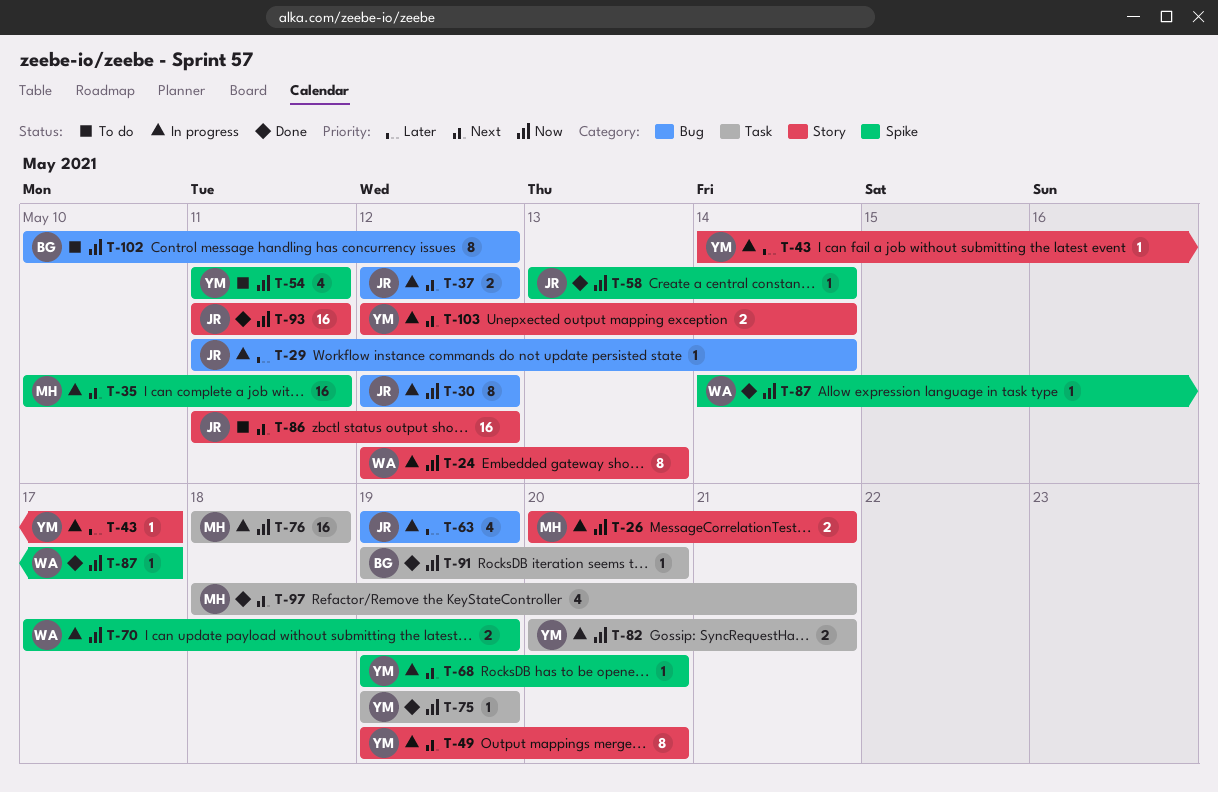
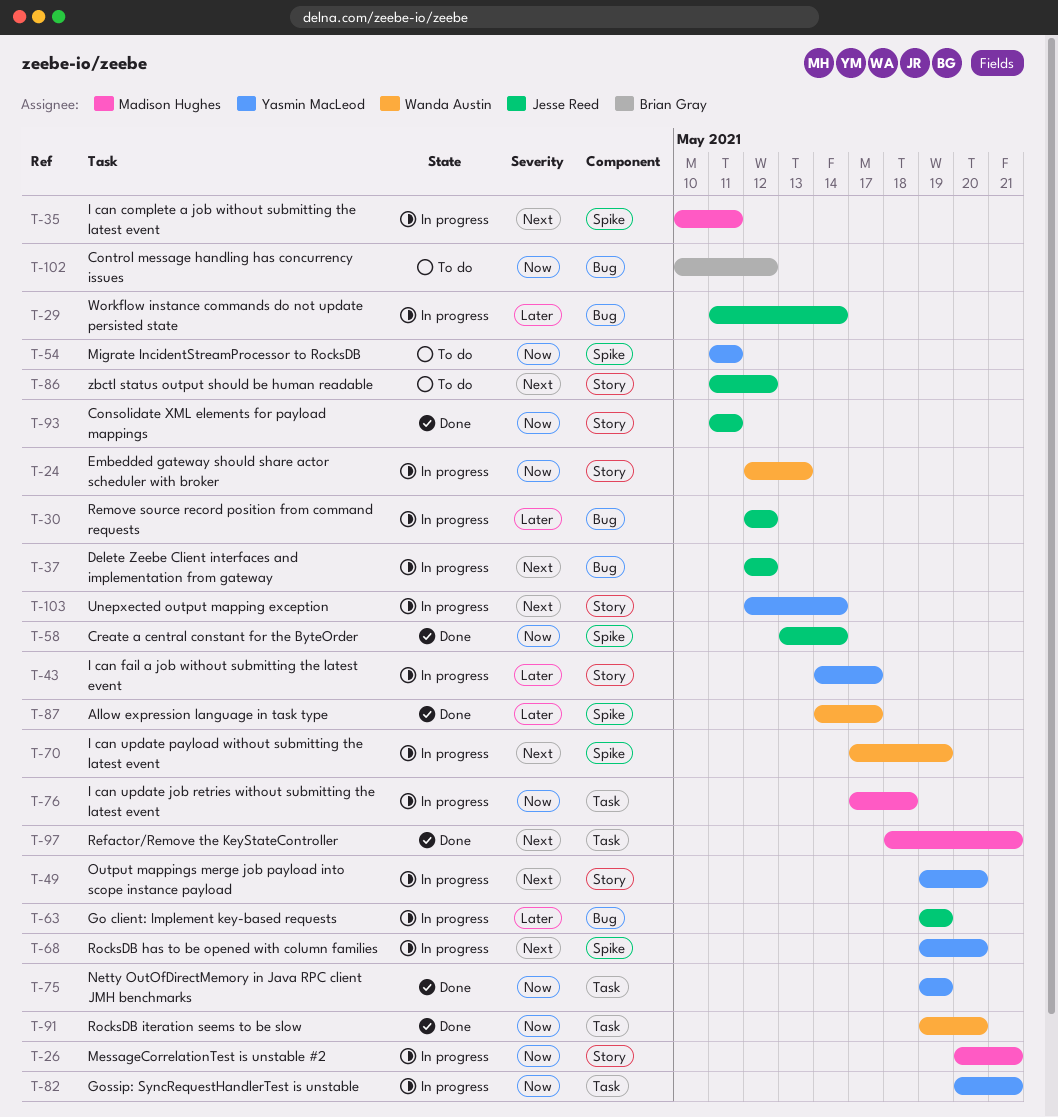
T-30, priority: Now -> Later
T-70, priority: Now -> Next
T-76, start: May 18 -> May 17
T-87, priority: Now -> Later
T-91, owner: Brian Gray -> Wanda Austin

